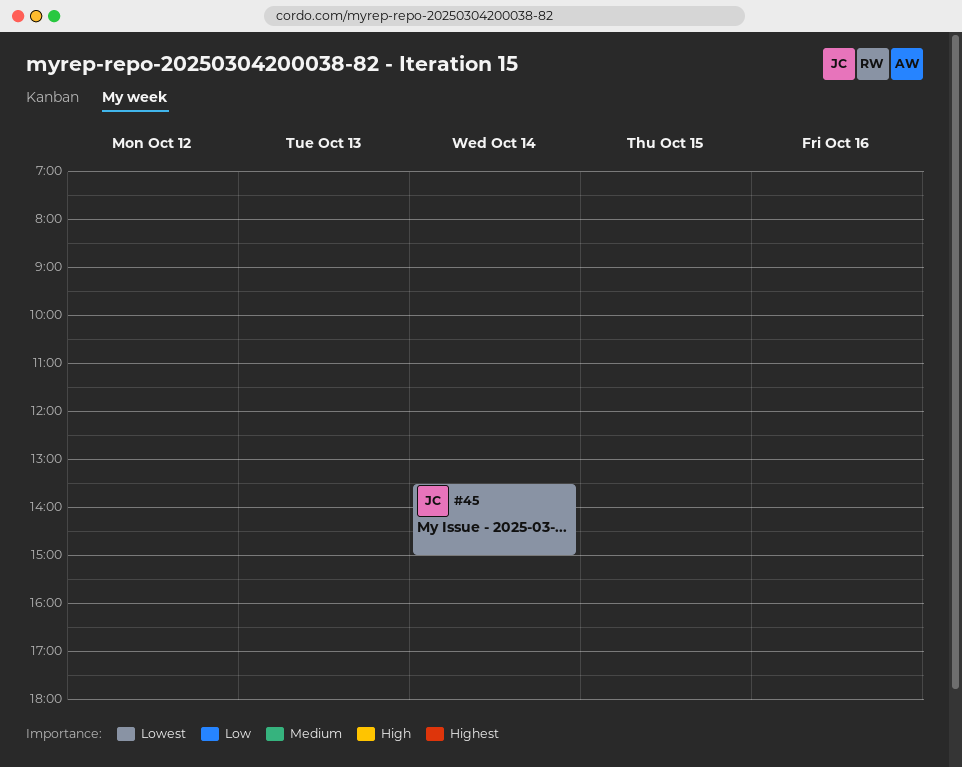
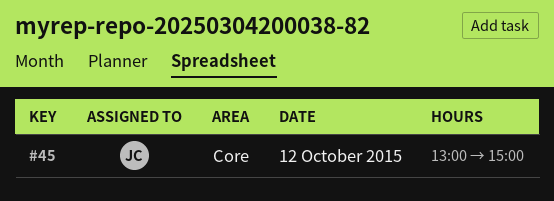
#45, day: Oct 14 -> Oct 12
#45, begins: 13:30 -> 13:00

